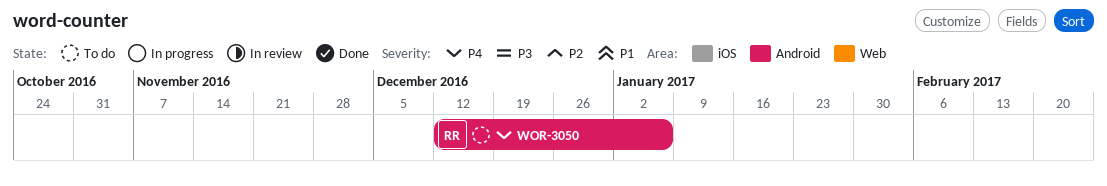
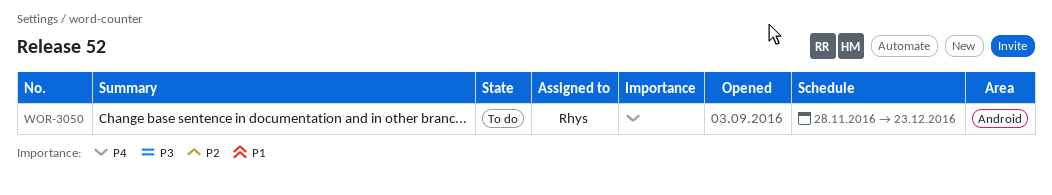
WOR-3050, start: Dec 12 -> Nov 28
WOR-3050, due: Jan 6 -> Dec 23

